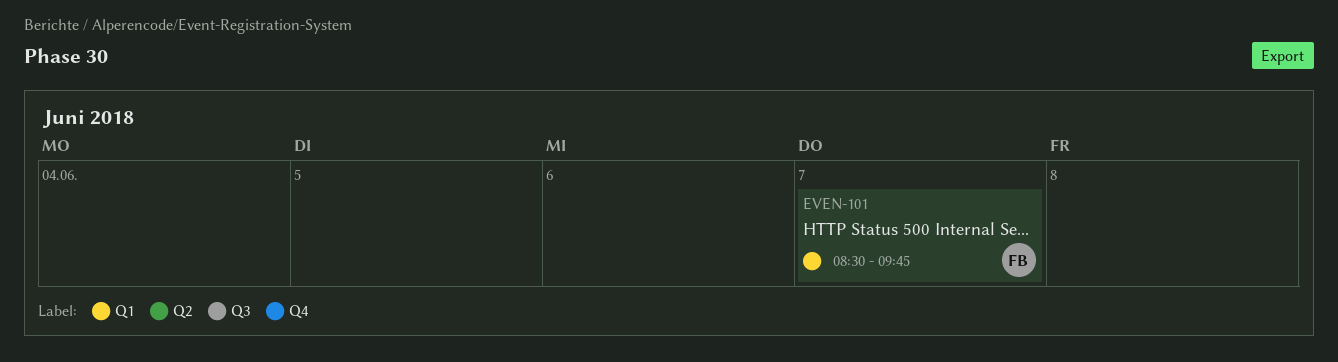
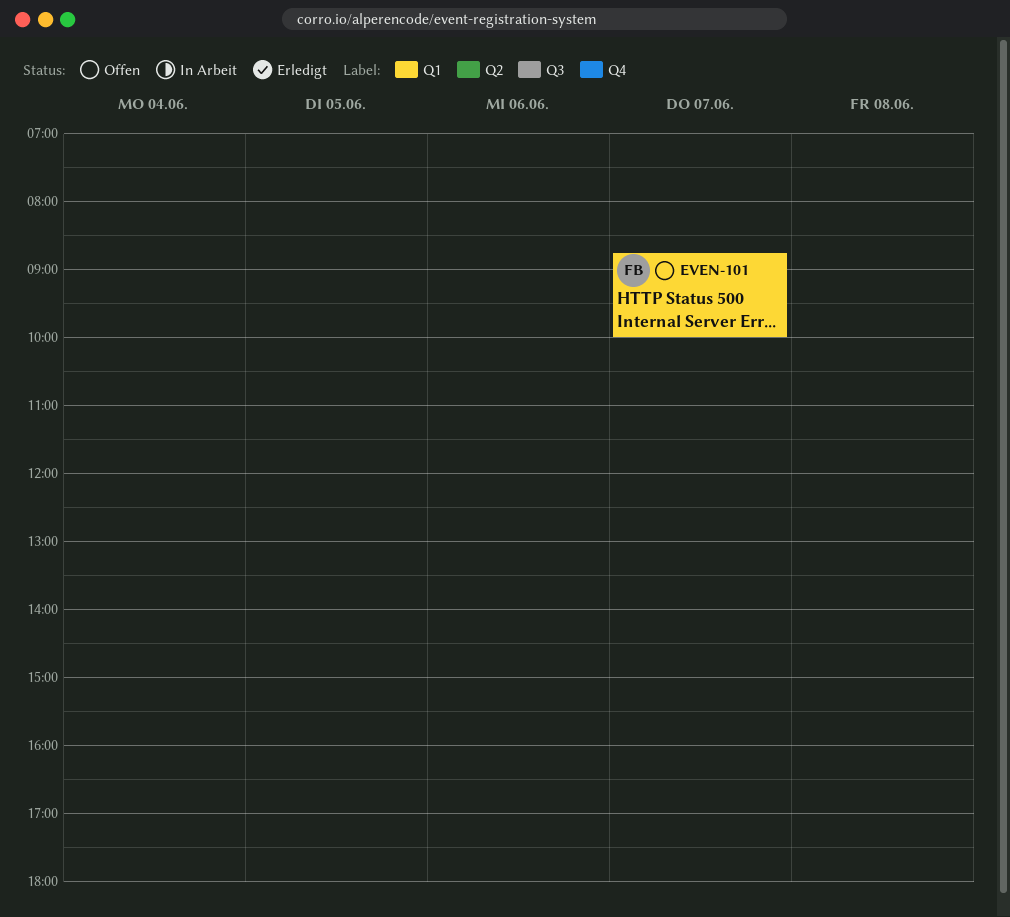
EVEN-101, begins: 08:30 -> 08:45
EVEN-101, ends: 09:45 -> 10:00

